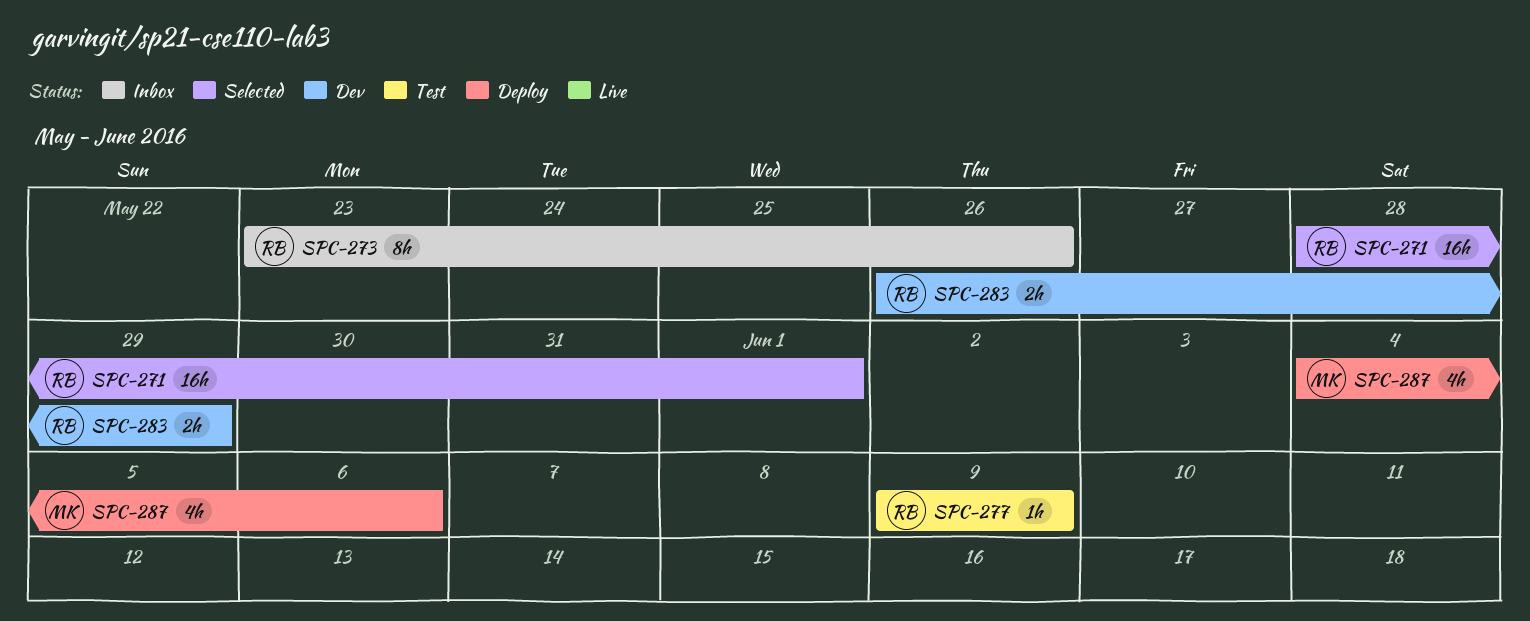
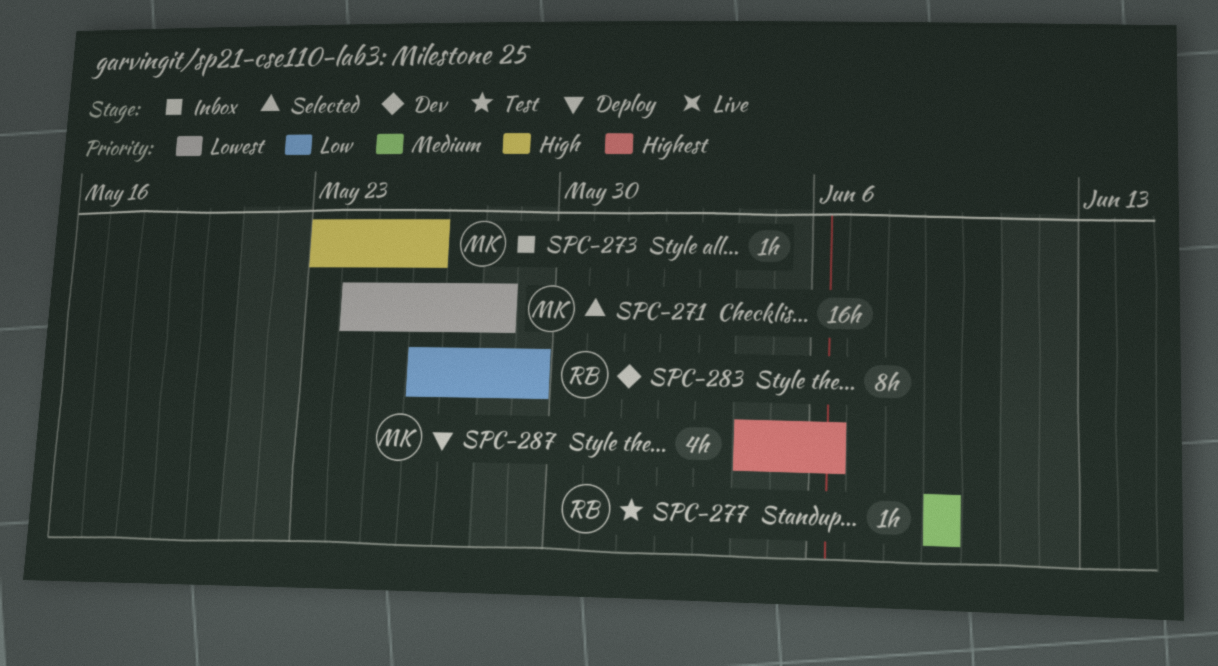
SPC-271, owner: RB -> MK
SPC-271, start: May 28 -> May 24
SPC-271, due: Jun 1 -> May 28
SPC-273, owner: RB -> MK
SPC-273, estimate: 8h -> 1h
SPC-283, estimate: 2h -> 8h

